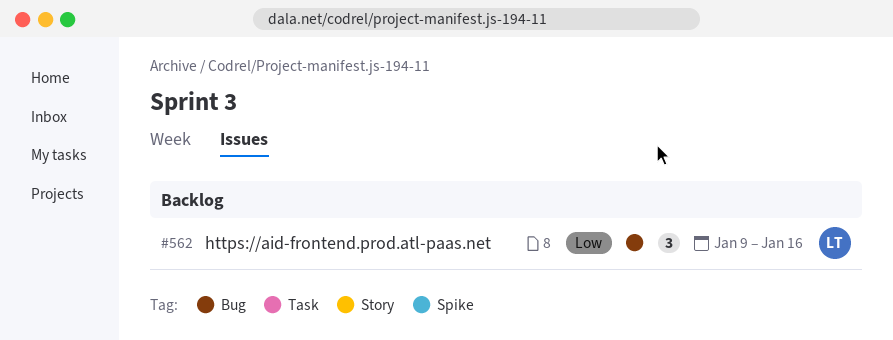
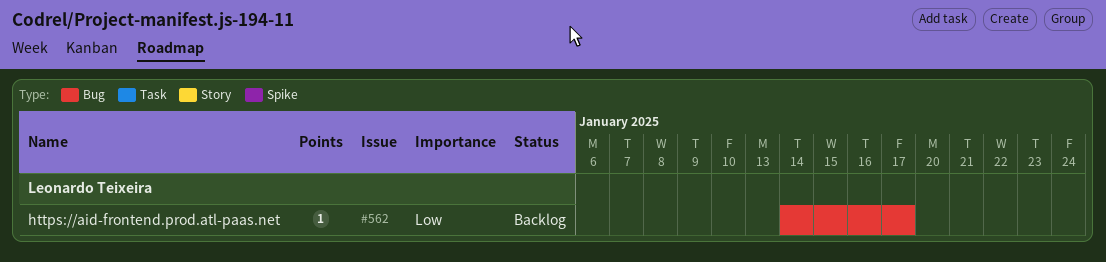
#562, estimate: 3 -> 1
#562, start: Jan 9 -> Jan 14
#562, due: Jan 16 -> Jan 17

